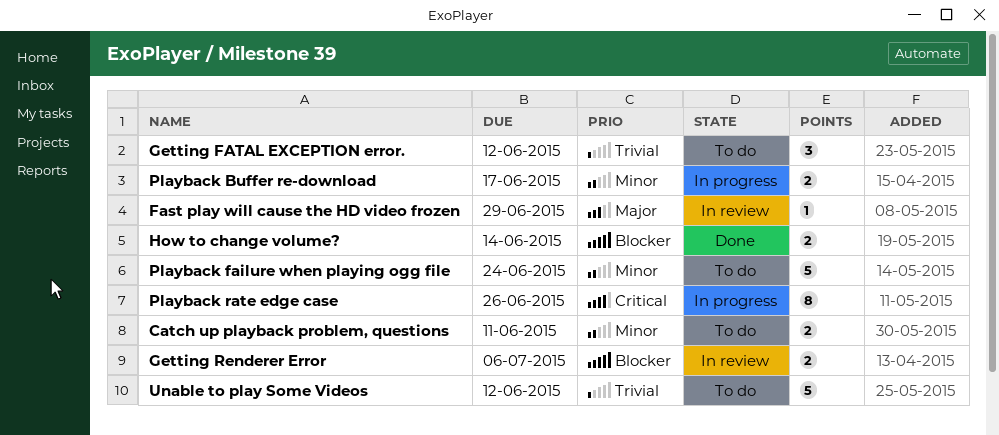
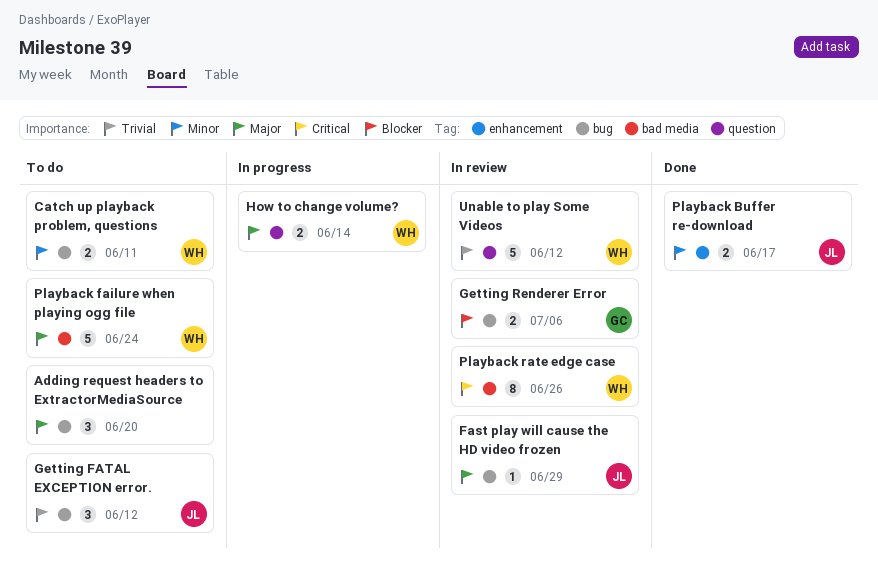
Adding request headers to ExtractorMediaSource: none -> present
How to change volume?, status: Done -> In progress
How to change volume?, priority: Blocker -> Major
Playback Buffer re-download, status: In progress -> Done
Playback failure when playing ogg file, priority: Minor -> Major
Playback rate edge case, status: In progress -> In review
Unable to play Some Videos, status: To do -> In review

